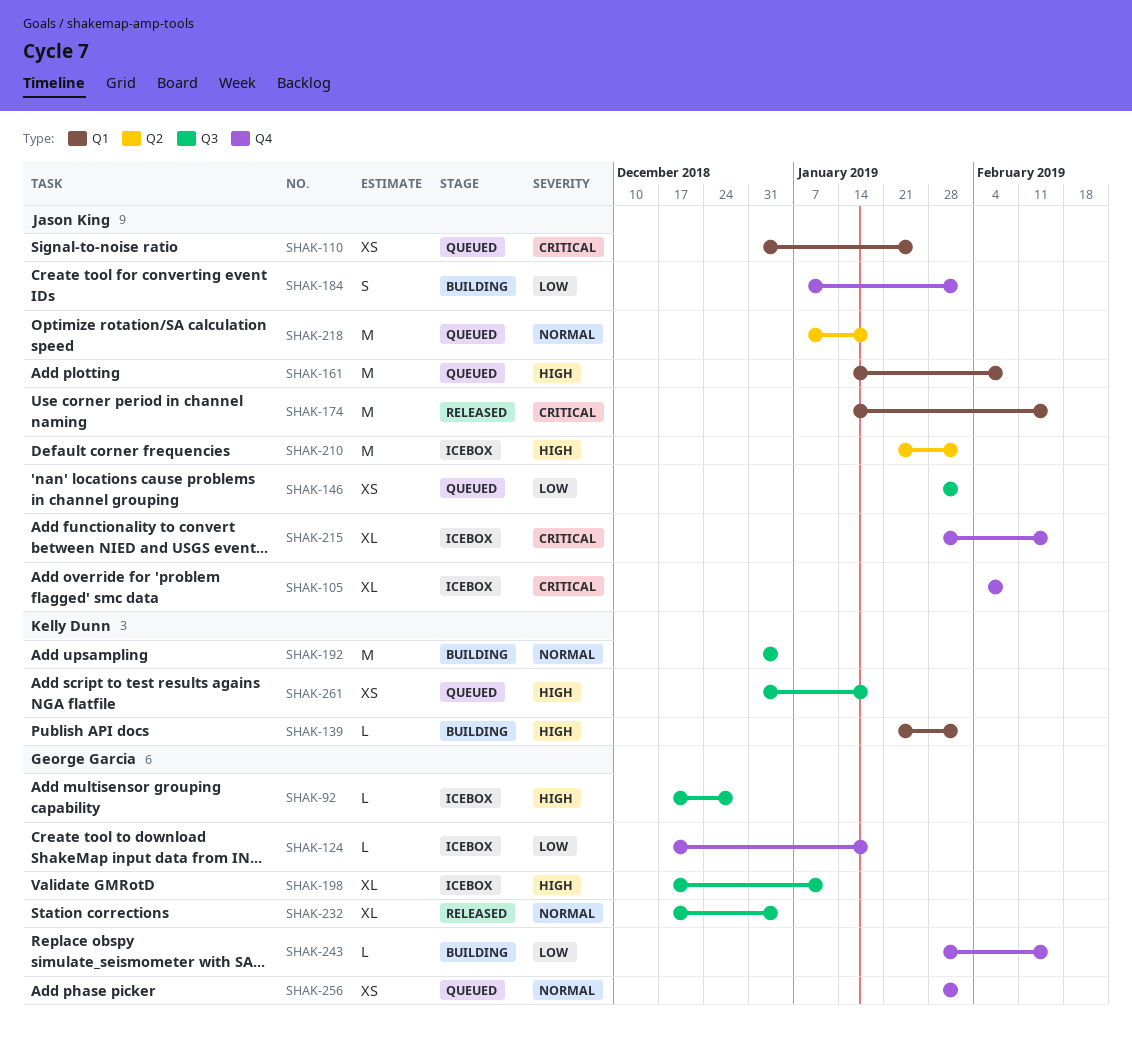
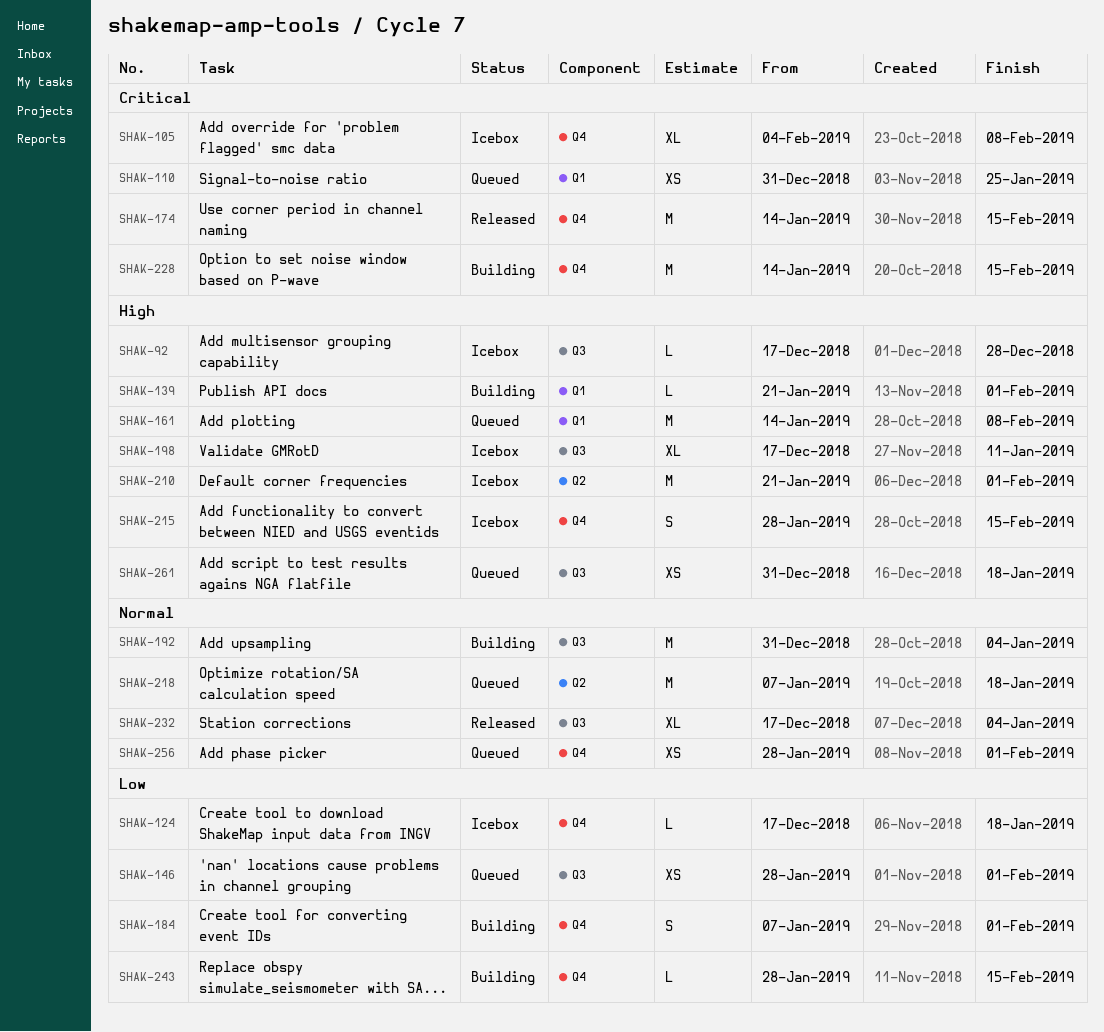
SHAK-174, label: Q1 -> Q4
SHAK-215, priority: Critical -> High
SHAK-215, estimate: XL -> S
SHAK-228: none -> present

